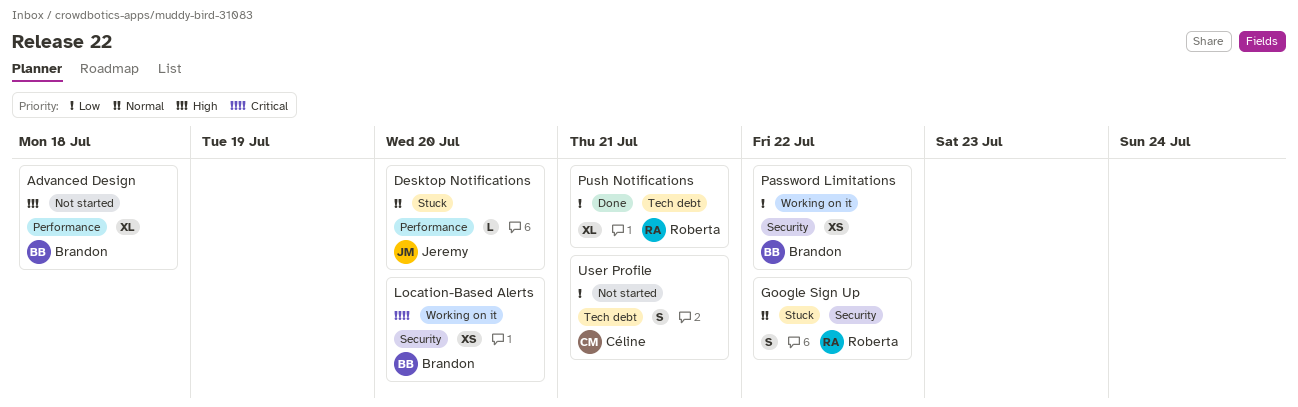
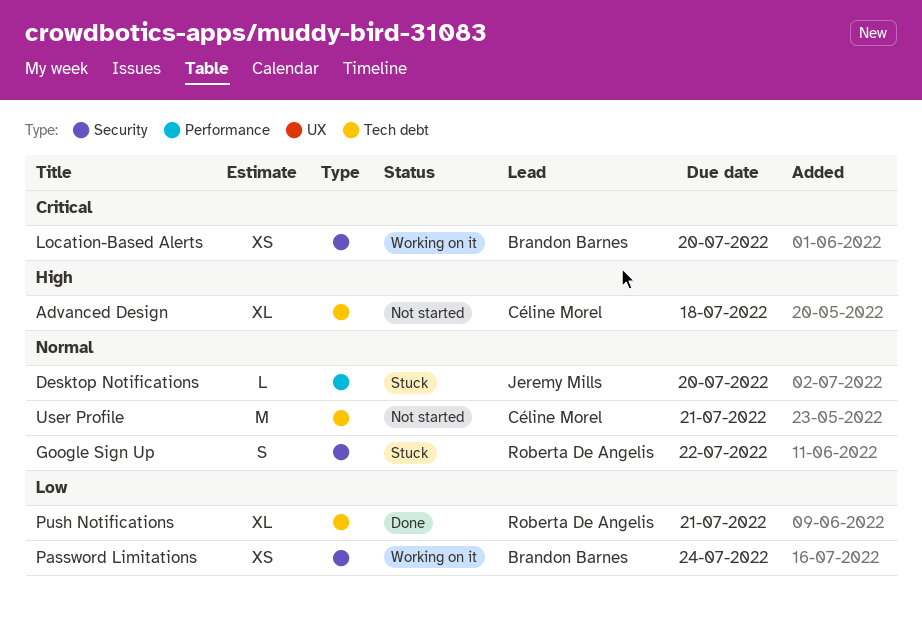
Advanced Design, owner: Brandon Barnes -> Céline Morel
Advanced Design, label: Performance -> Tech debt
Password Limitations, due: Jul 22 -> Jul 24
User Profile, priority: Low -> Normal
User Profile, estimate: S -> M

